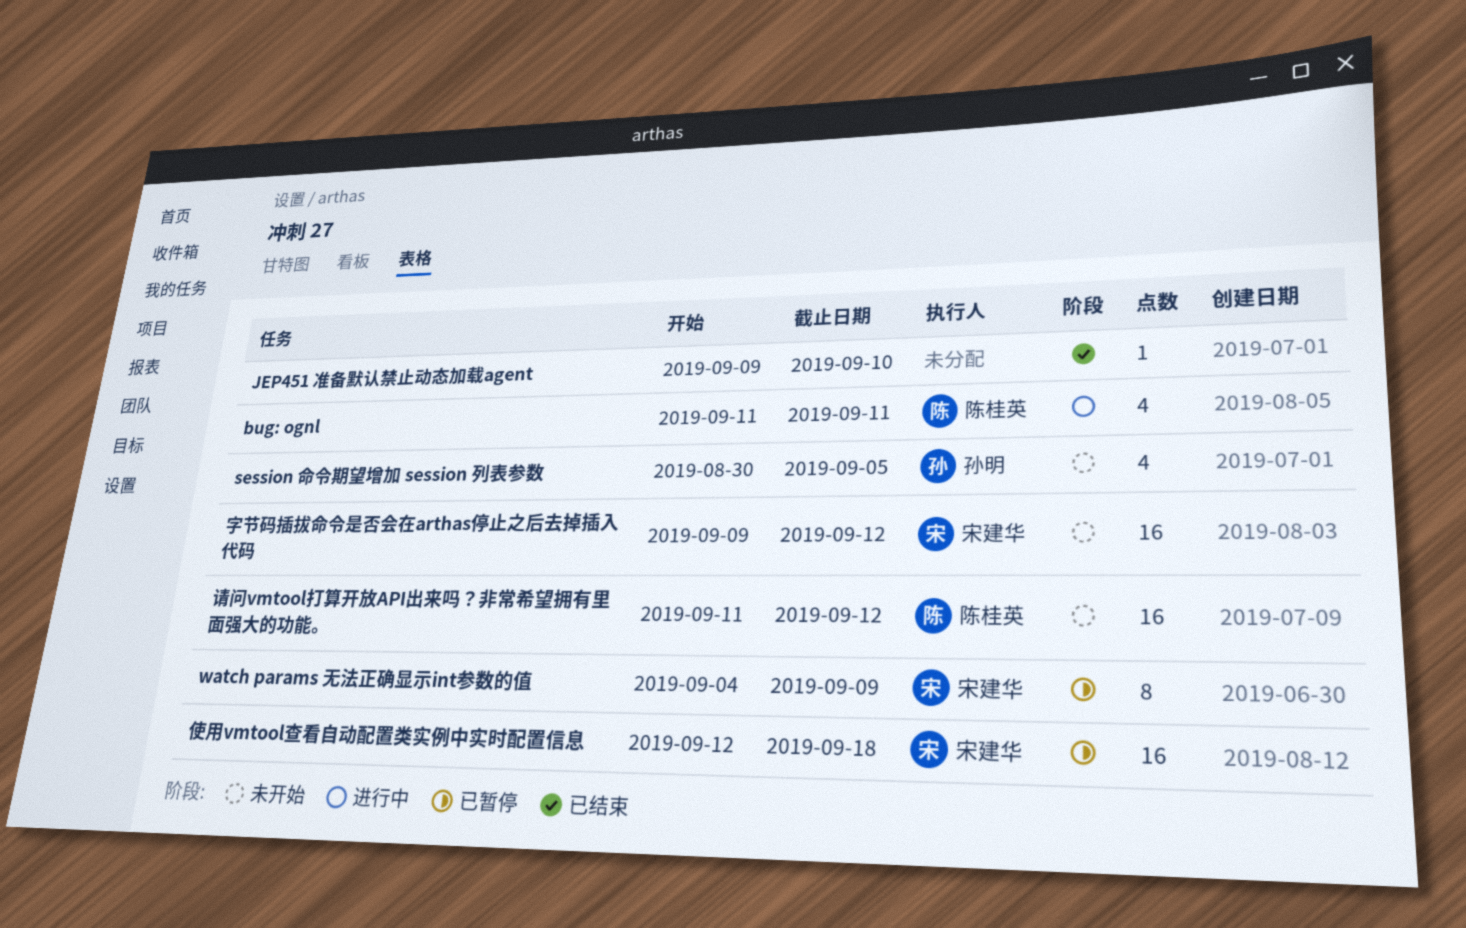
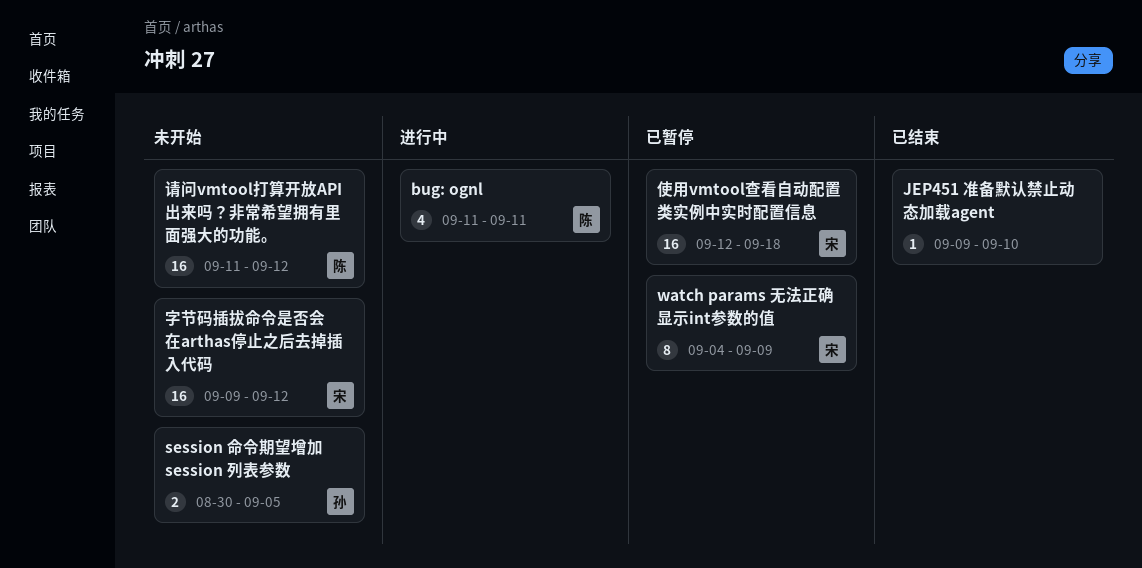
session 命令期望增加 session 列表参数, estimate: 4 -> 2

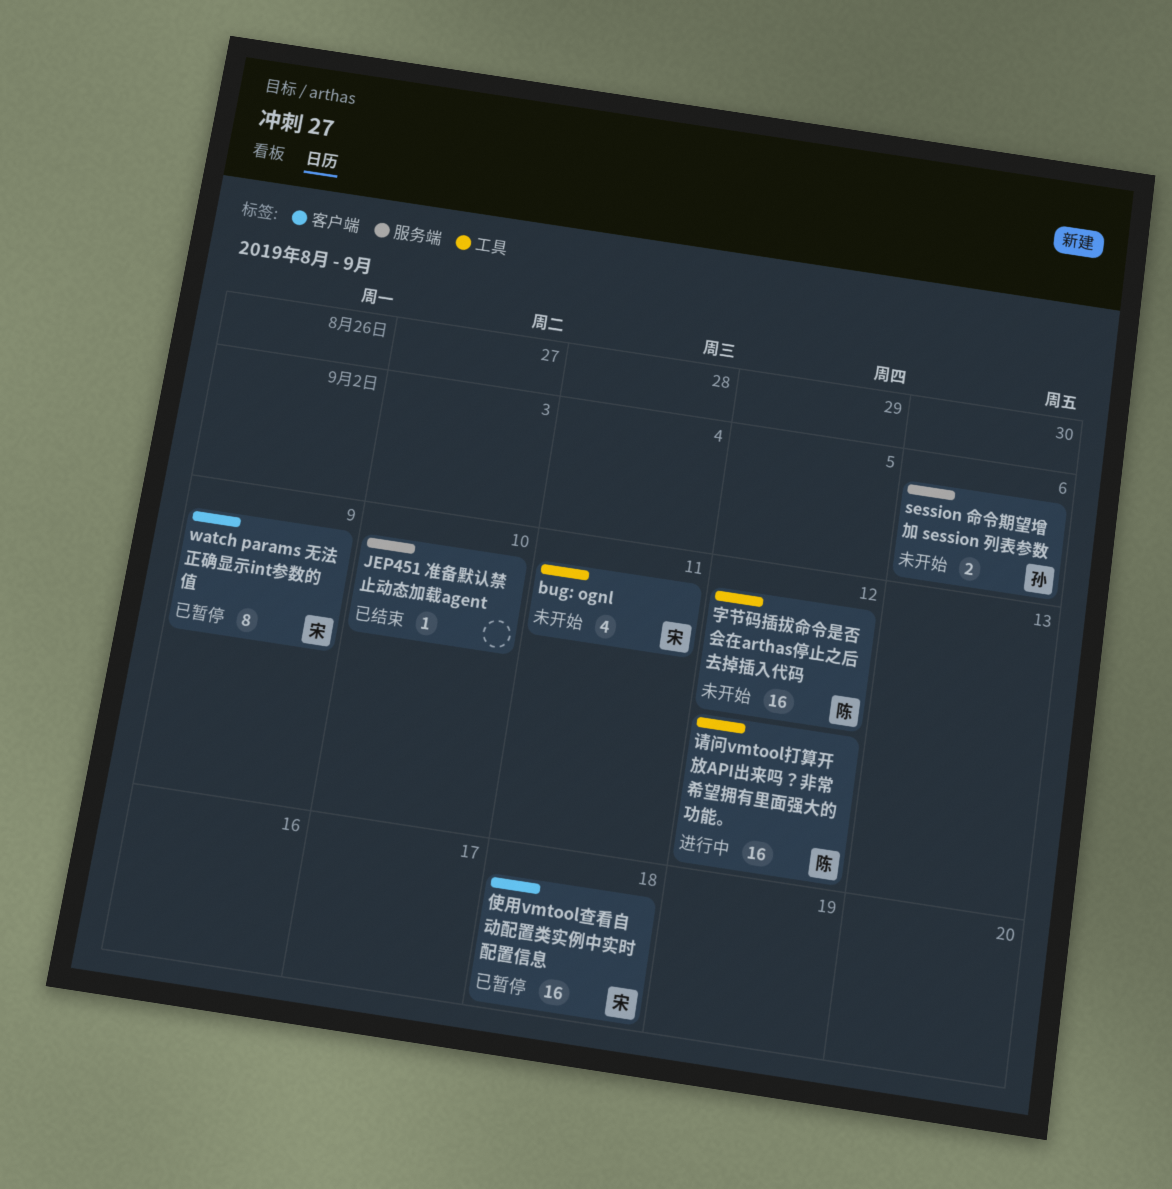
bug: ognl, status: 进行中 -> 未开始
bug: ognl, owner: 陈 -> 宋
session 命令期望增加 session 列表参数, due: Sep 5 -> Sep 6
字节码插拔命令是否会在arthas停止之后去掉插入代码, owner: 宋 -> 陈
请问vmtool打算开放API出来吗？非常希望拥有里面强大的功能。, status: 未开始 -> 进行中

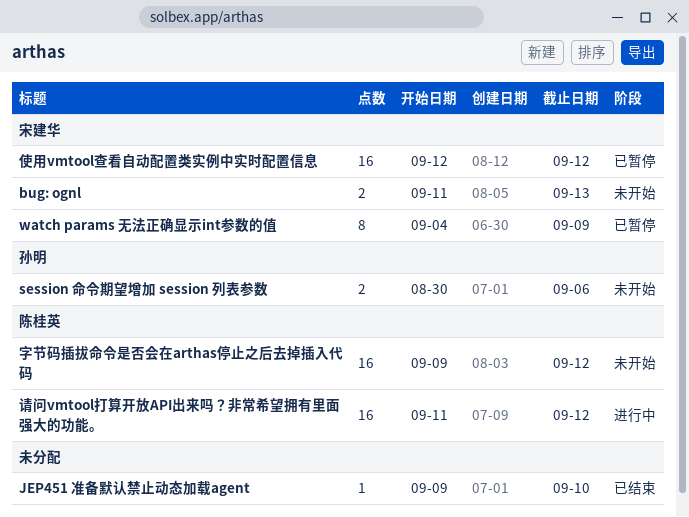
bug: ognl, estimate: 4 -> 2
bug: ognl, due: Sep 11 -> Sep 13
使用vmtool查看自动配置类实例中实时配置信息, due: Sep 18 -> Sep 12

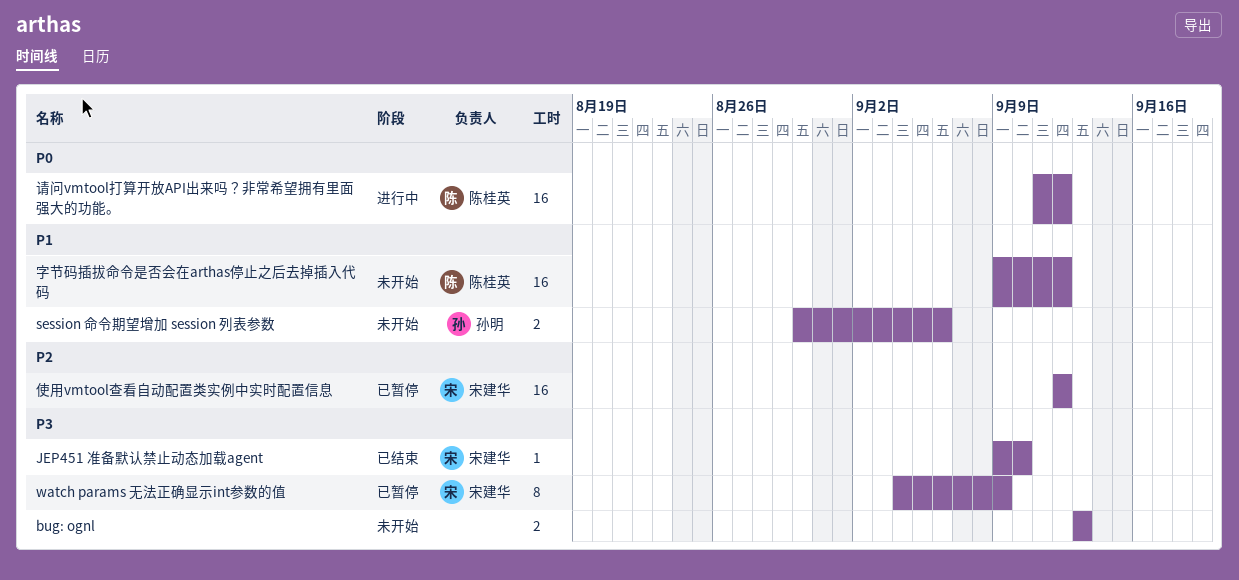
bug: ognl, owner: 宋建华 -> none
bug: ognl, start: Sep 11 -> Sep 13
JEP451 准备默认禁止动态加载agent, owner: none -> 宋建华

